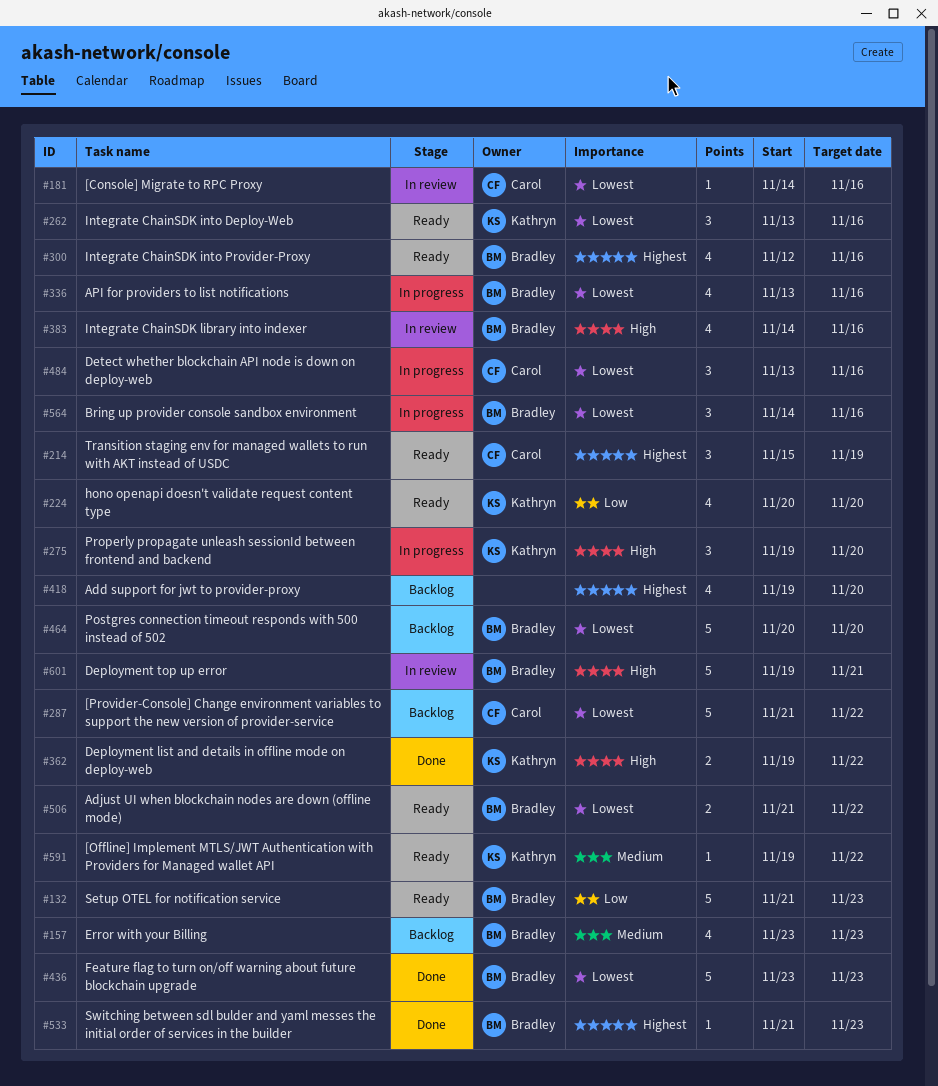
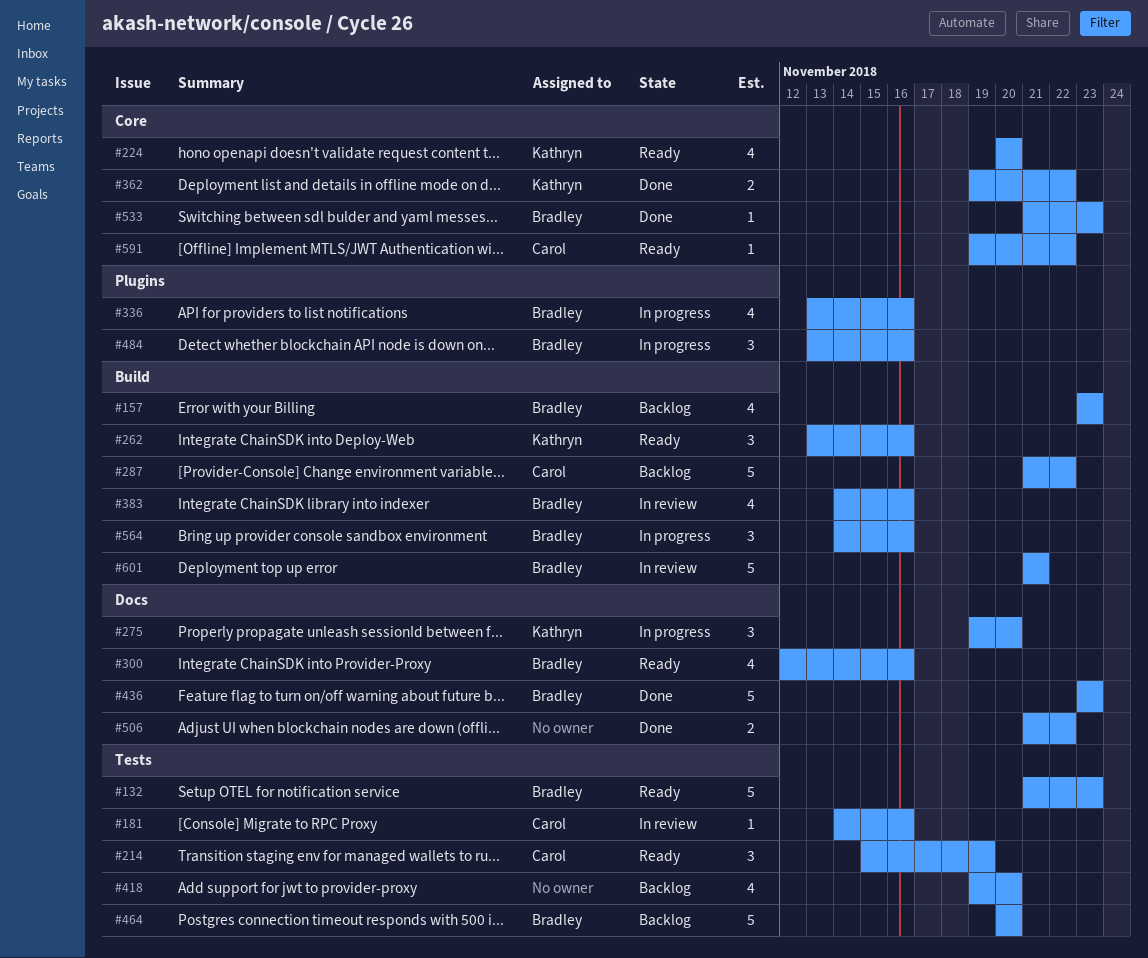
#484, owner: Carol -> Bradley
#506, status: Ready -> Done
#506, owner: Bradley -> none
#591, owner: Kathryn -> Carol
#601, start: Nov 19 -> Nov 21

